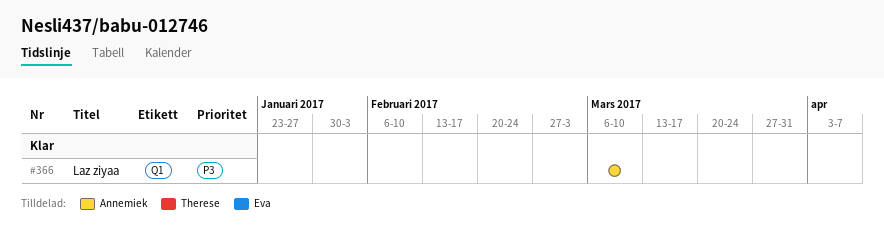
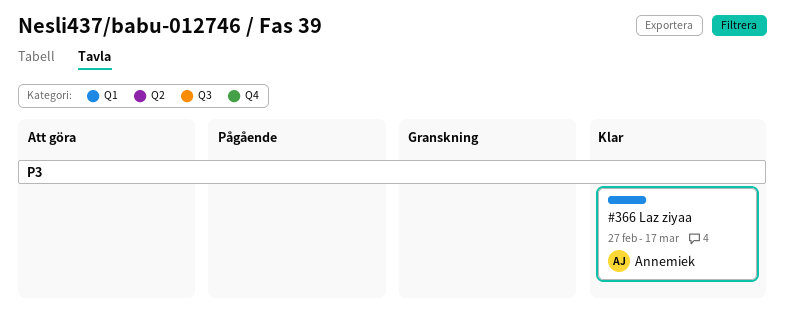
#366, start: Mar 6 -> Feb 27
#366, due: Mar 10 -> Mar 17

